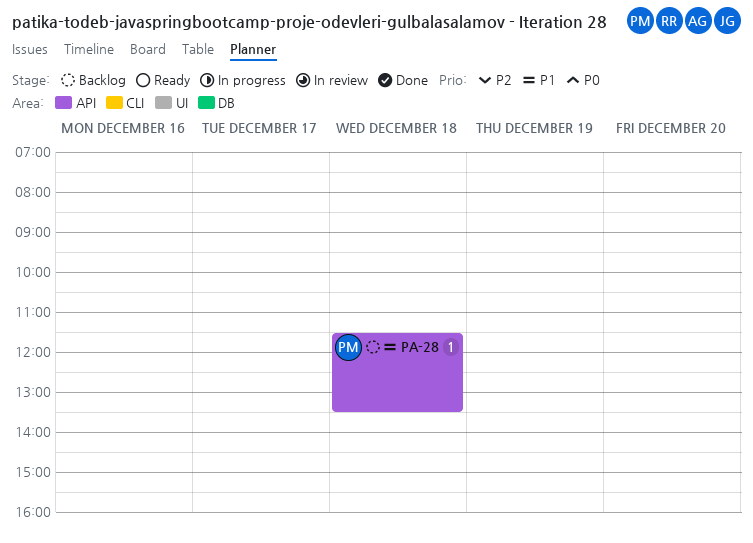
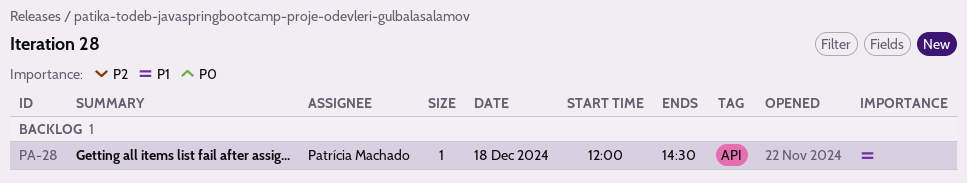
PA-28, begins: 11:30 -> 12:00
PA-28, ends: 13:30 -> 14:30

